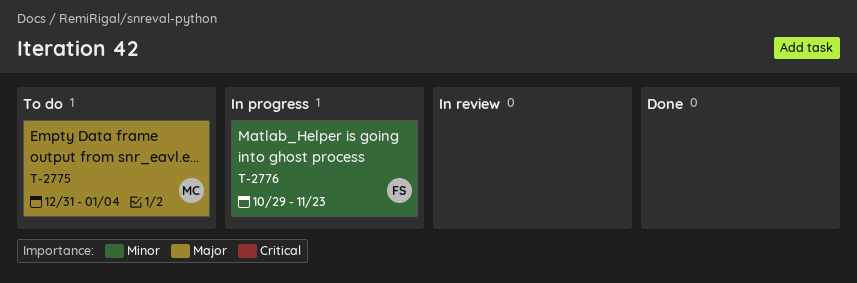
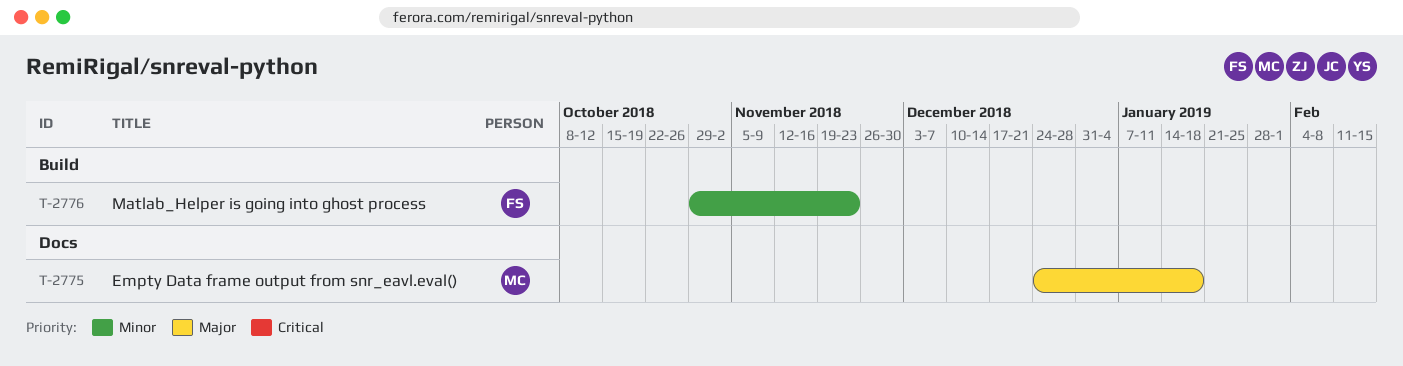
T-2775, start: Dec 31 -> Dec 24
T-2775, due: Jan 4 -> Jan 18

